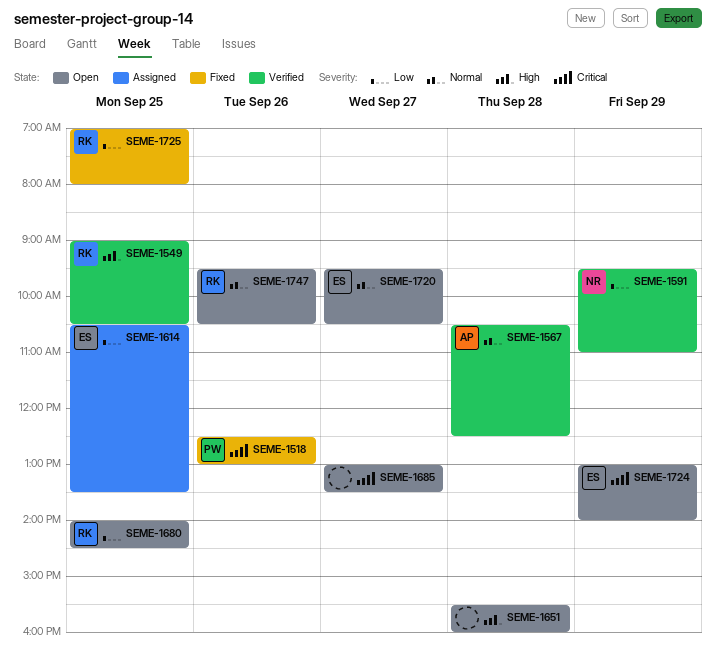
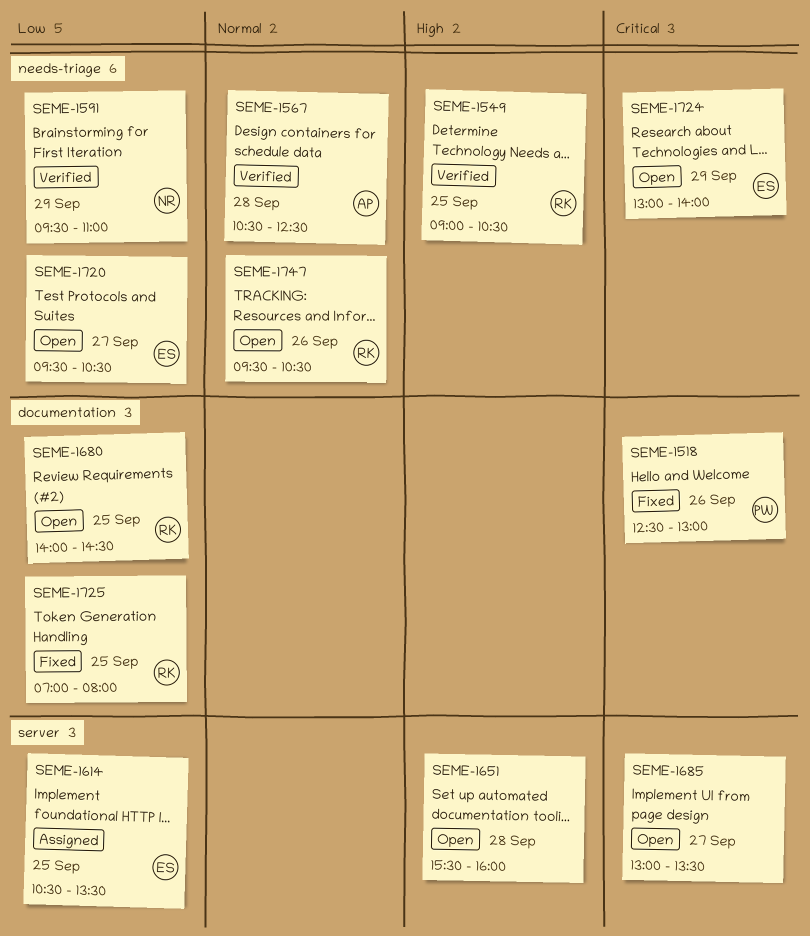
SEME-1720, priority: Normal -> Low

